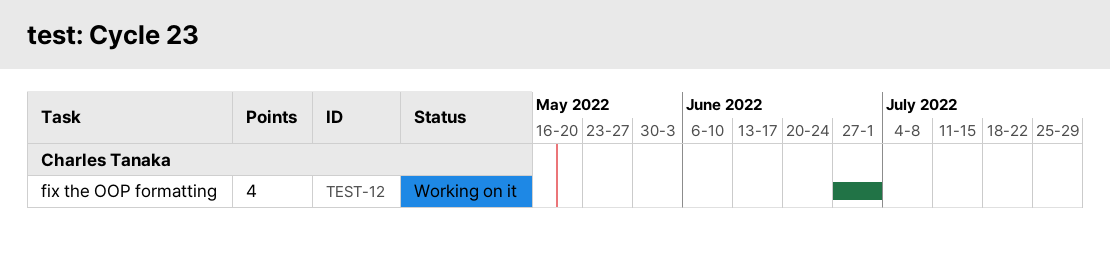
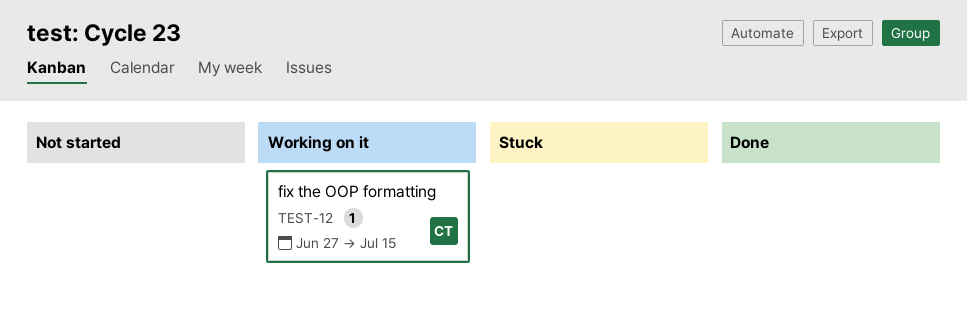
TEST-12, estimate: 4 -> 1
TEST-12, due: Jul 1 -> Jul 15

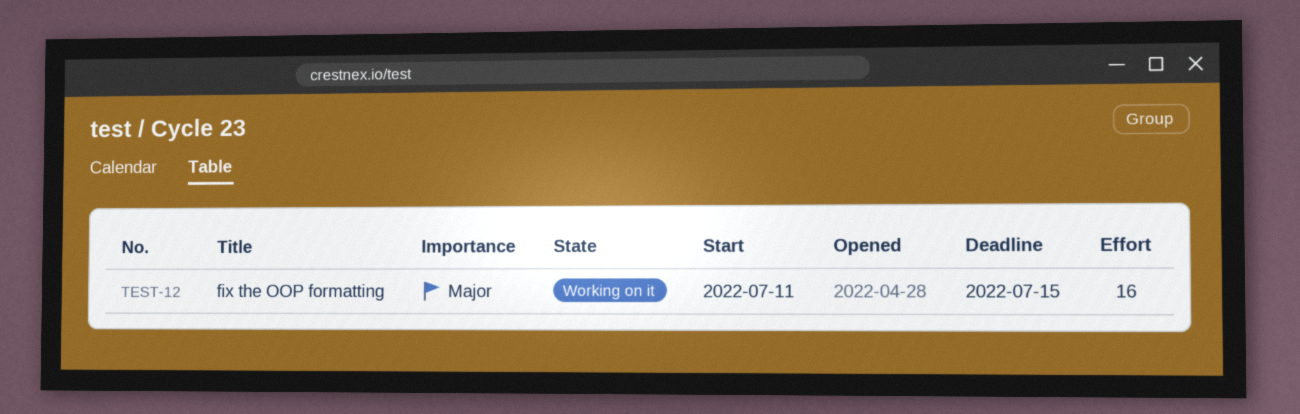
TEST-12, estimate: 1 -> 16
TEST-12, start: Jun 27 -> Jul 11

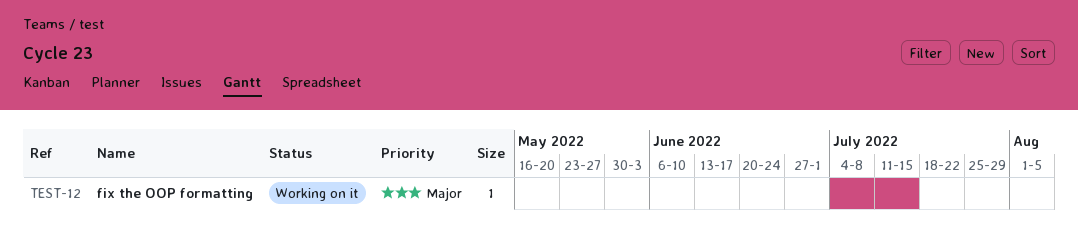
TEST-12, estimate: 16 -> 1
TEST-12, start: Jul 11 -> Jul 4

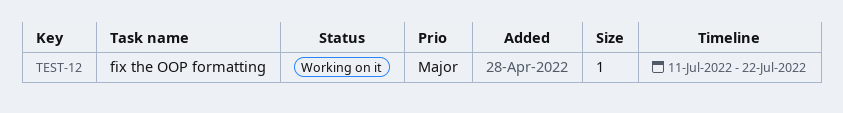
TEST-12, start: Jul 4 -> Jul 11
TEST-12, due: Jul 15 -> Jul 22

